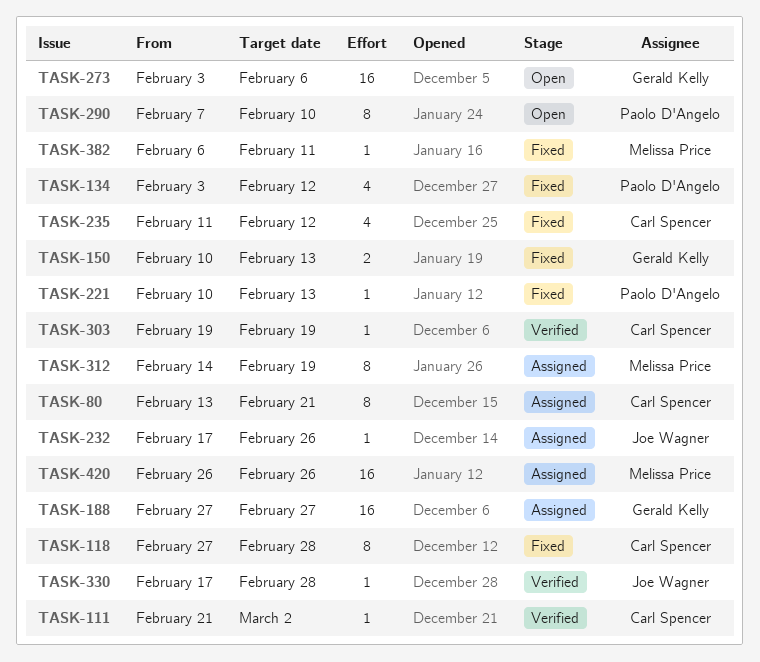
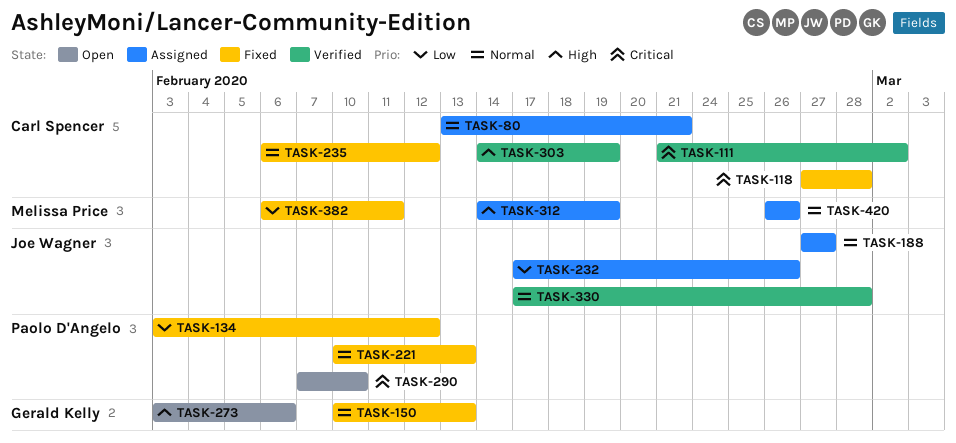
TASK-188, owner: Gerald Kelly -> Joe Wagner
TASK-235, start: Feb 11 -> Feb 6
TASK-303, start: Feb 19 -> Feb 14

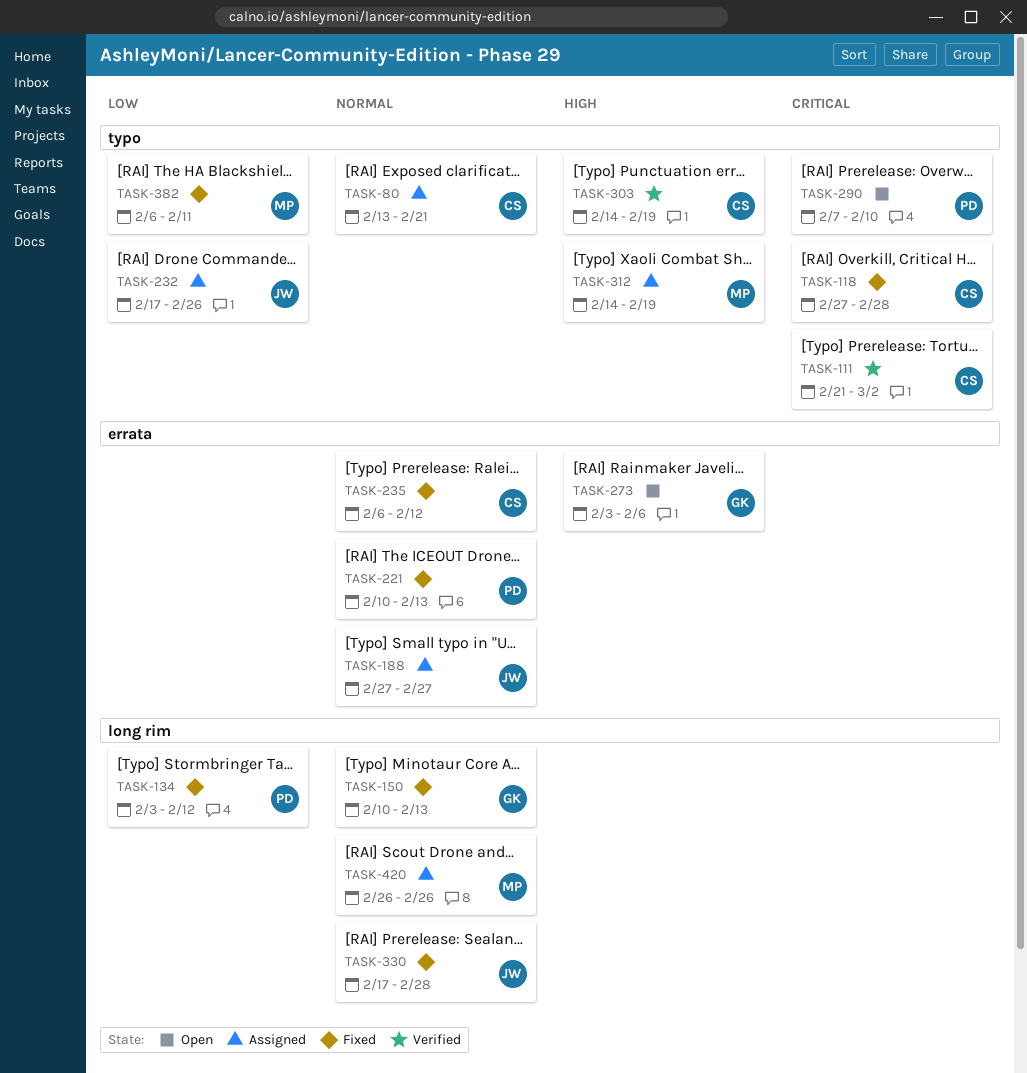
TASK-330, status: Verified -> Fixed

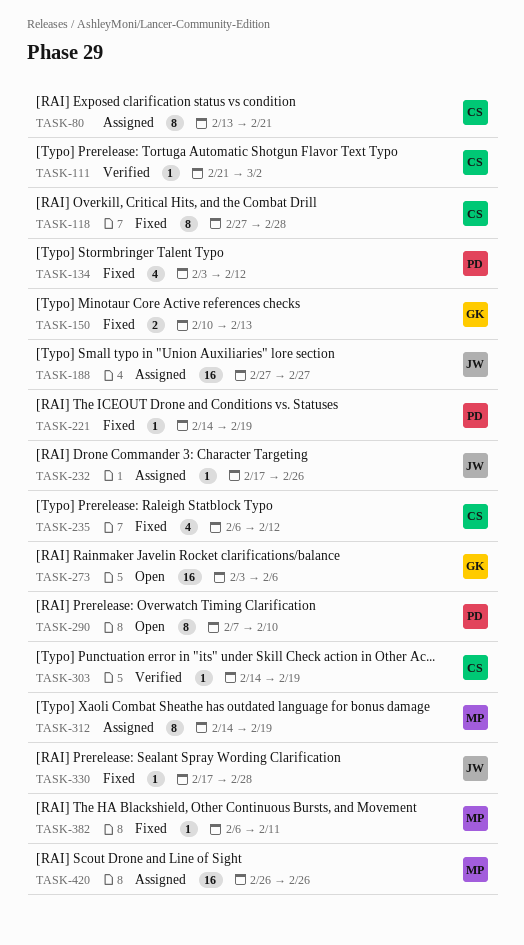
TASK-221, start: Feb 10 -> Feb 14
TASK-221, due: Feb 13 -> Feb 19

